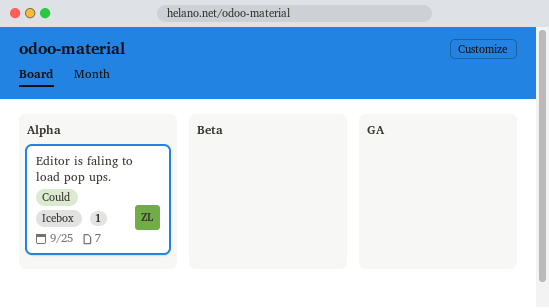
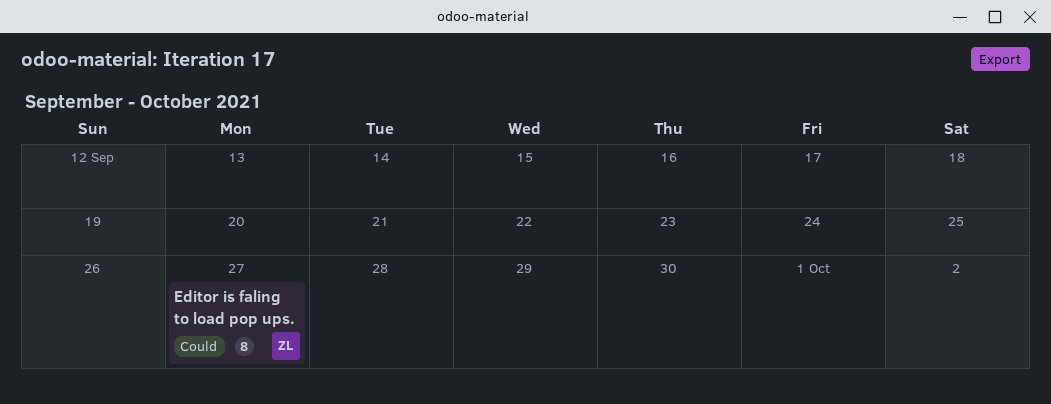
Editor is faling to load pop ups., estimate: 1 -> 8
Editor is faling to load pop ups., due: Sep 25 -> Sep 27

